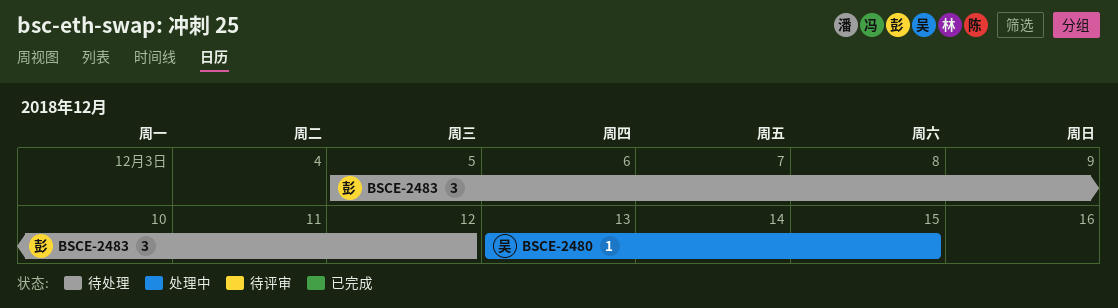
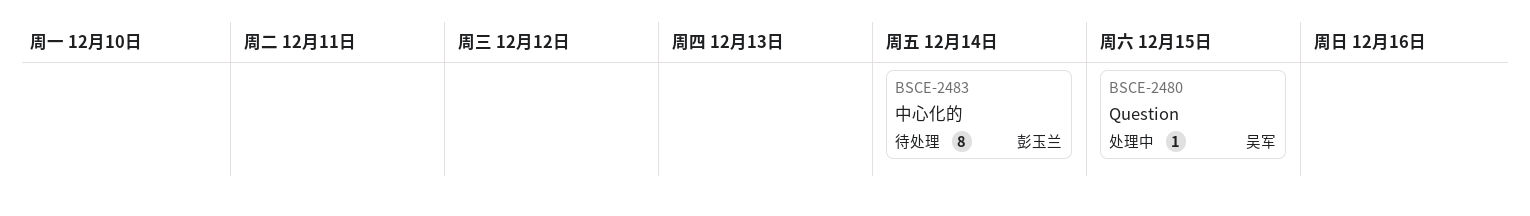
BSCE-2483, estimate: 3 -> 8
BSCE-2483, due: Dec 12 -> Dec 14

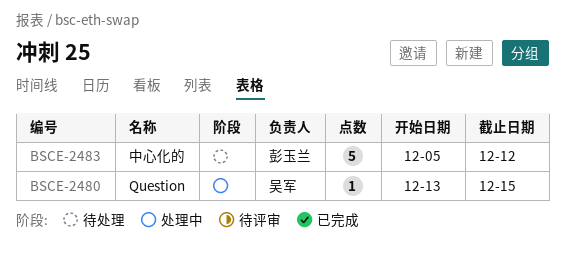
BSCE-2483, estimate: 8 -> 5
BSCE-2483, due: Dec 14 -> Dec 12

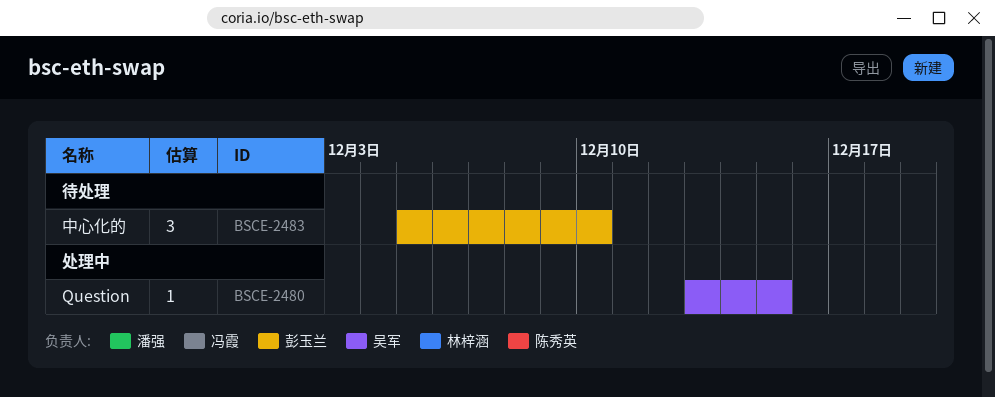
BSCE-2483, estimate: 5 -> 3
BSCE-2483, due: Dec 12 -> Dec 10

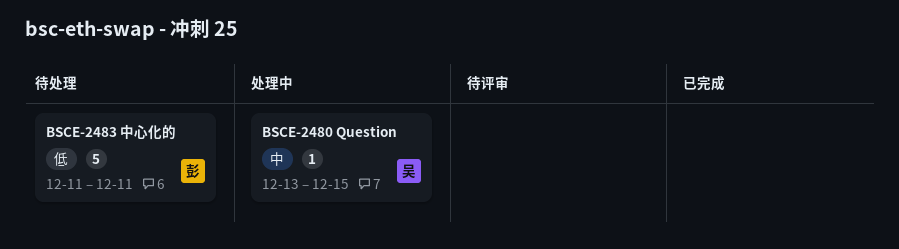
BSCE-2483, estimate: 3 -> 5
BSCE-2483, start: Dec 5 -> Dec 11
BSCE-2483, due: Dec 10 -> Dec 11

